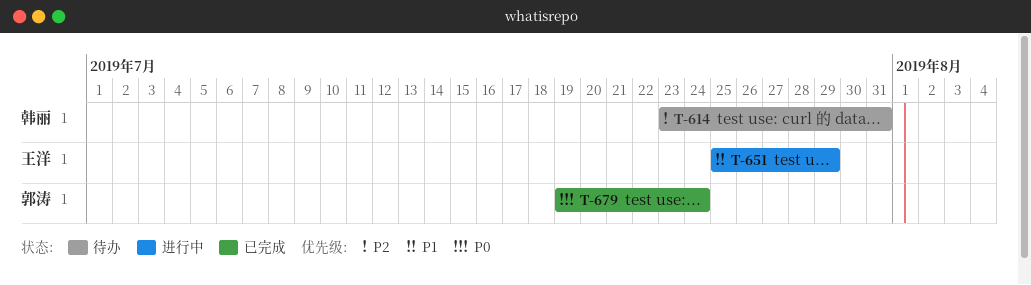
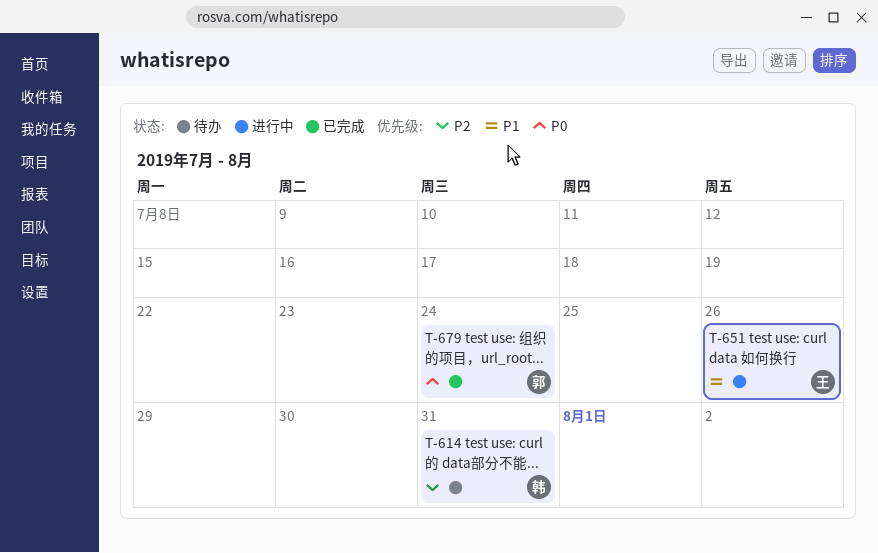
T-651, due: Jul 29 -> Jul 26

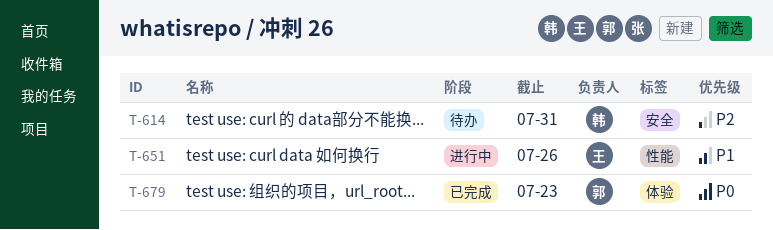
T-679, due: Jul 24 -> Jul 23

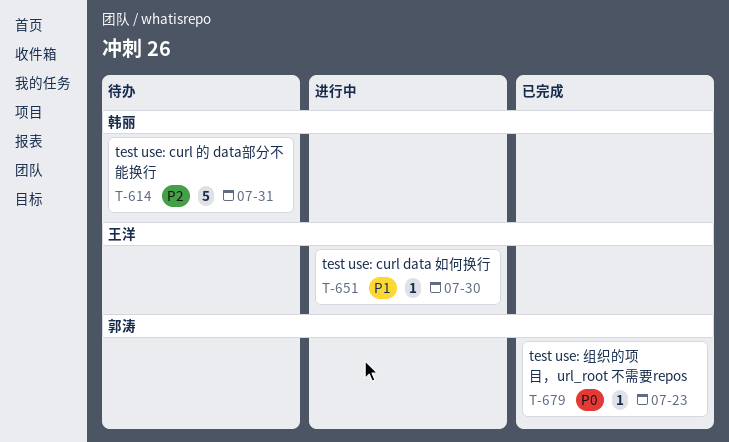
T-651, due: Jul 26 -> Jul 30

